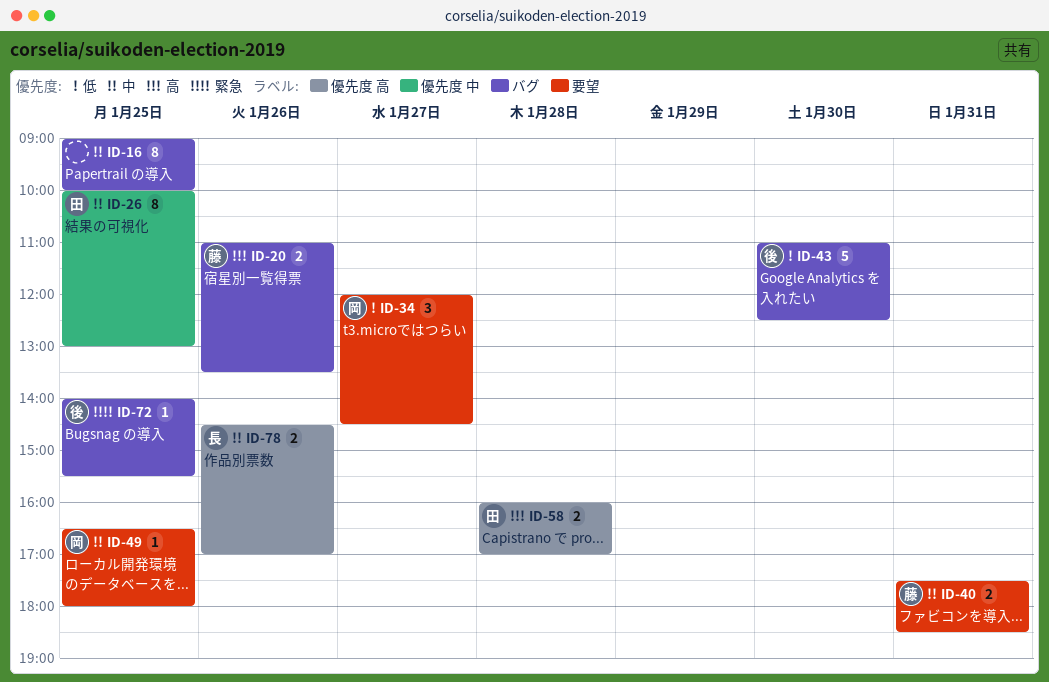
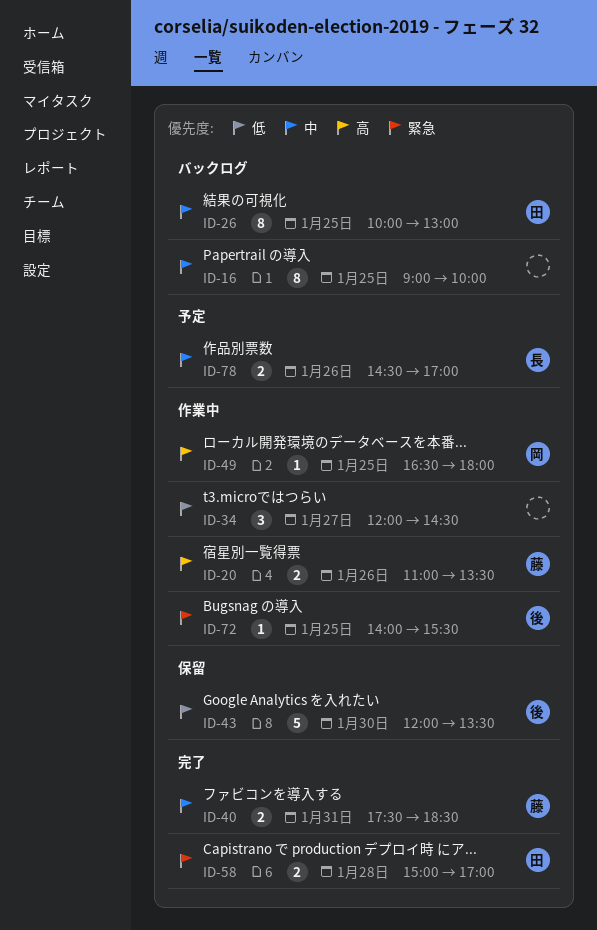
ID-34, owner: 岡 -> none
ID-43, begins: 11:00 -> 12:00
ID-43, ends: 12:30 -> 13:30
ID-49, priority: 中 -> 高
ID-58, priority: 高 -> 緊急
ID-58, begins: 16:00 -> 15:00

